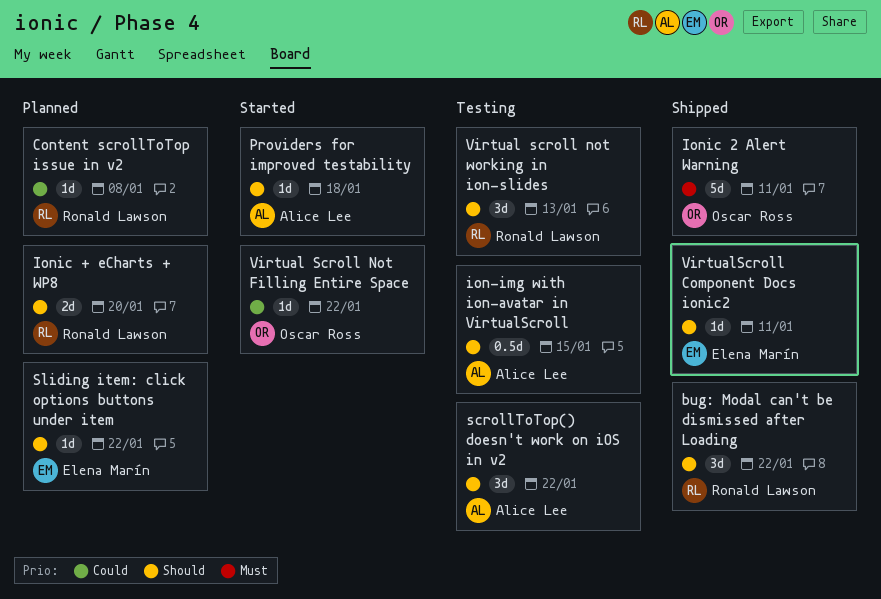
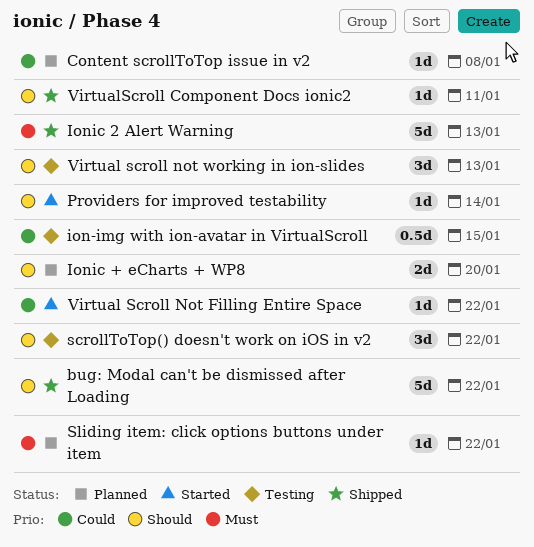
bug: Modal can't be dismissed after Loading, estimate: 3d -> 5d
ion-img with ion-avatar in VirtualScroll, priority: Should -> Could
Ionic 2 Alert Warning, due: Jan 11 -> Jan 13
Providers for improved testability, due: Jan 18 -> Jan 14
Sliding item: click options buttons under item, priority: Should -> Must

